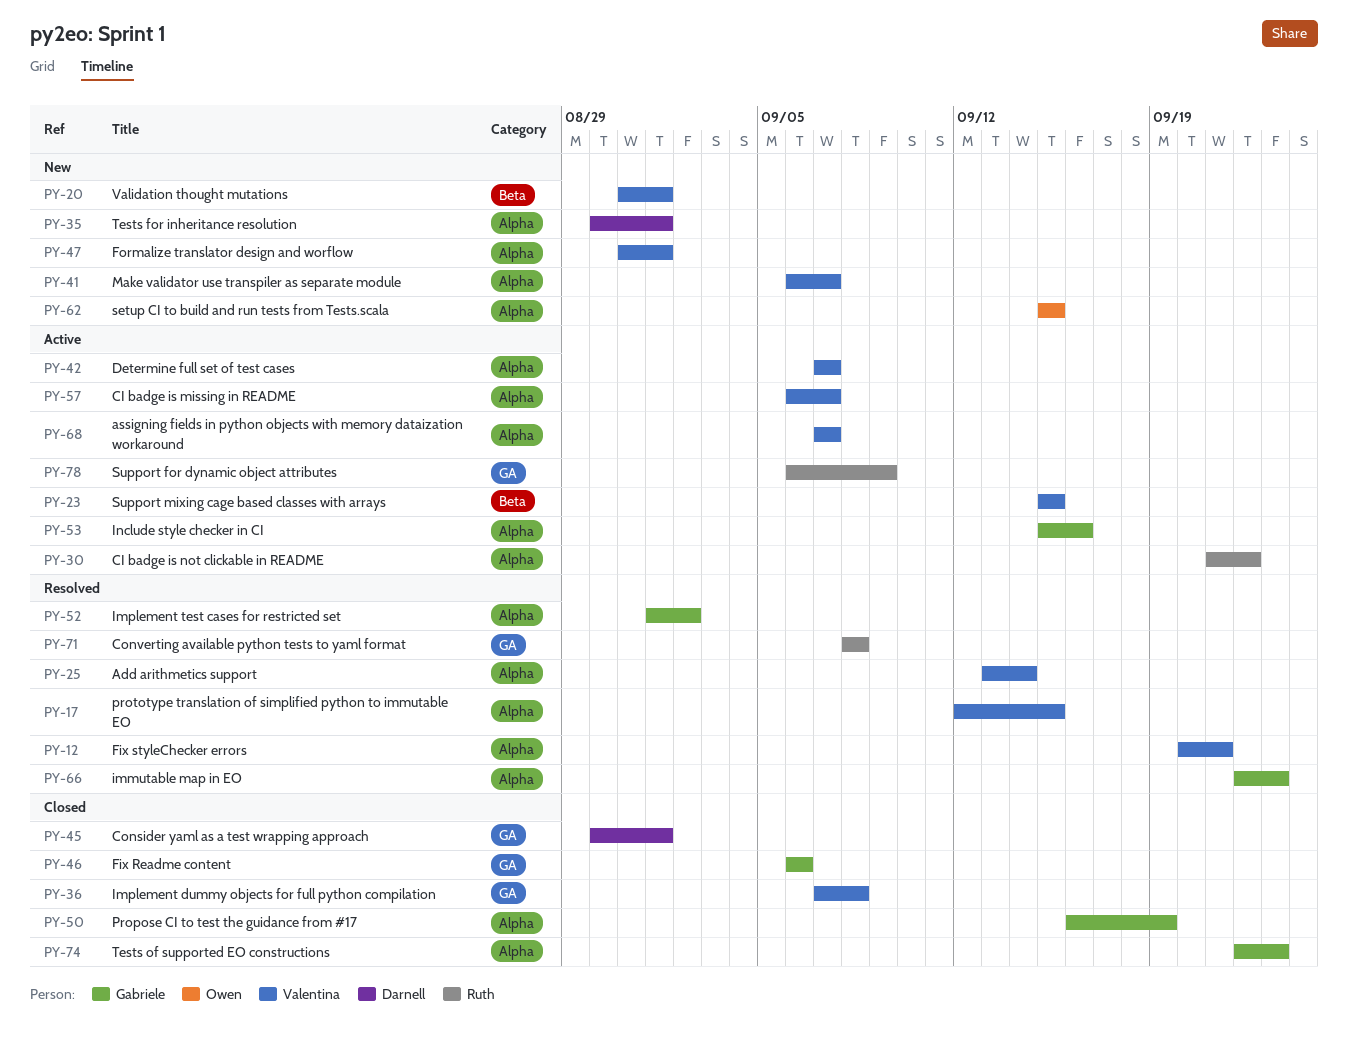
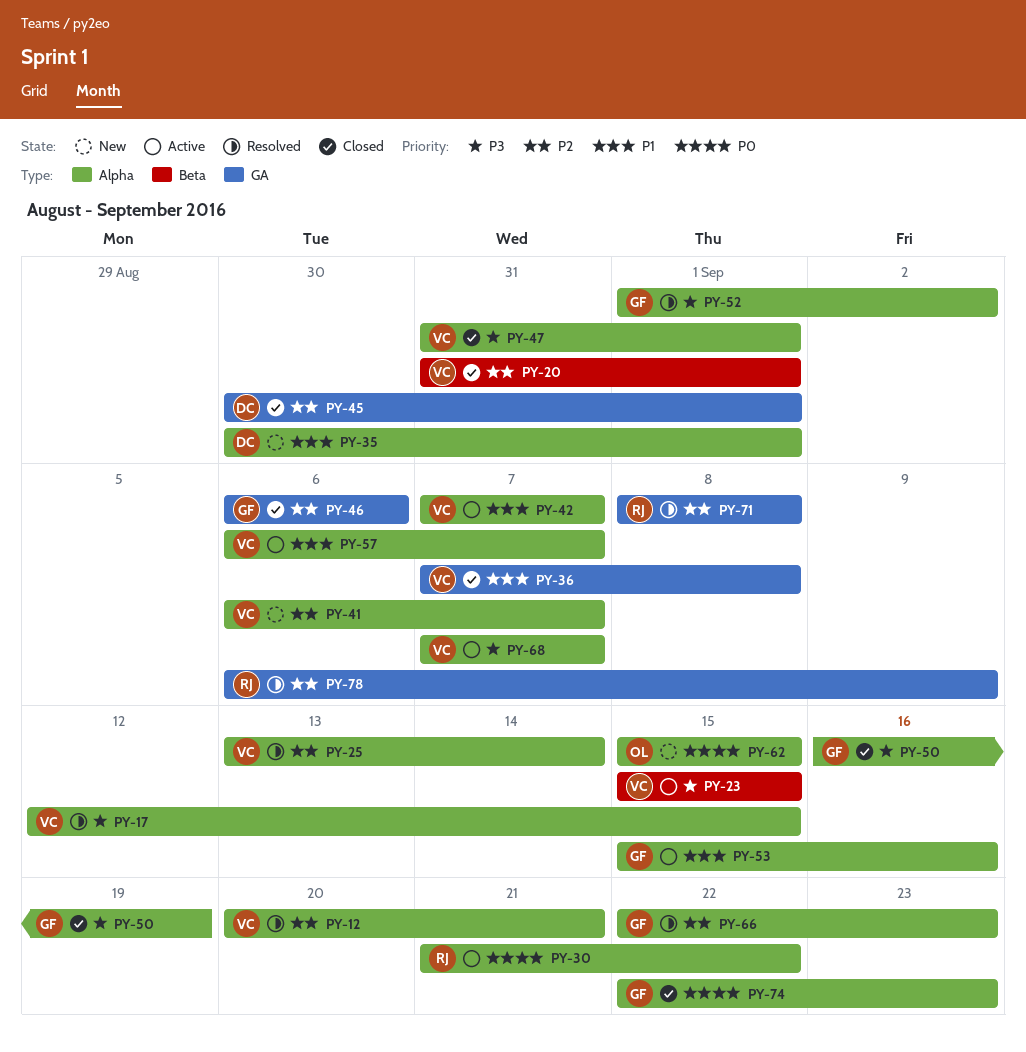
PY-20, status: New -> Closed
PY-47, status: New -> Closed
PY-78, status: Active -> Resolved

